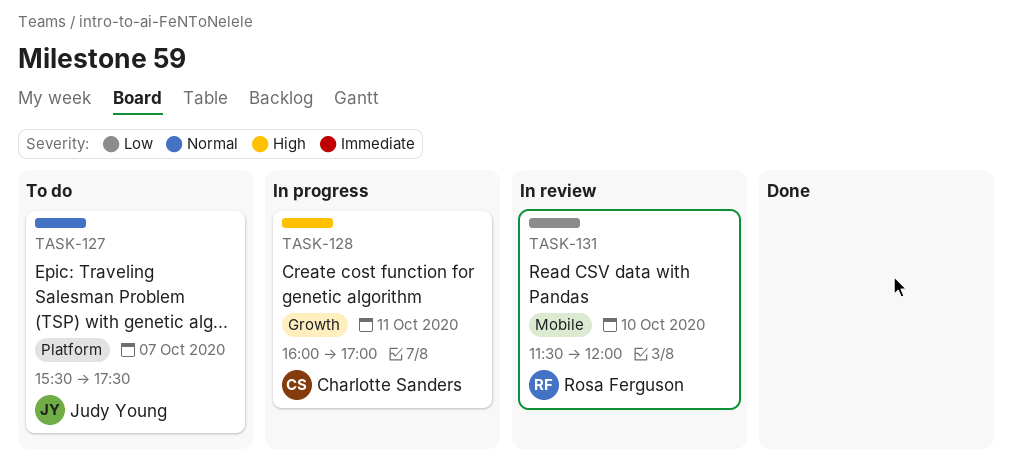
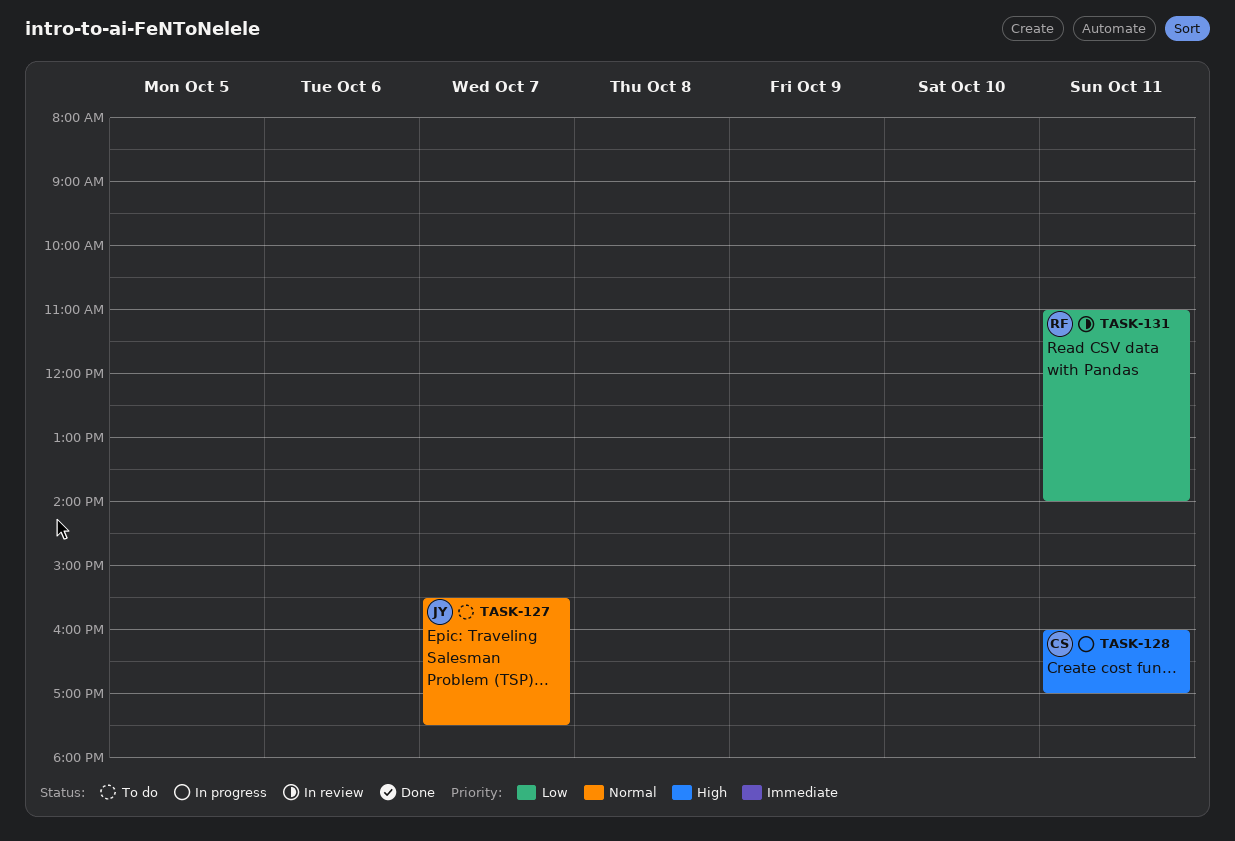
TASK-131, day: Oct 10 -> Oct 11
TASK-131, begins: 11:30 -> 11:00
TASK-131, ends: 12:00 -> 14:00

